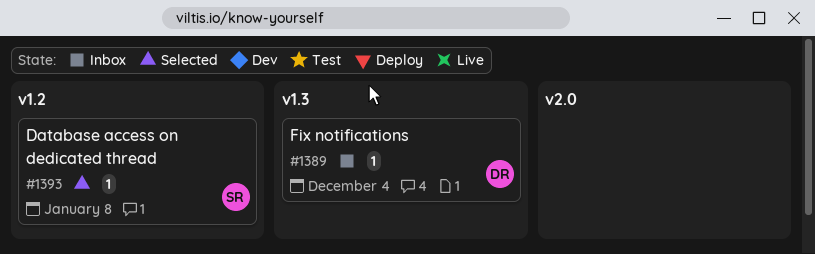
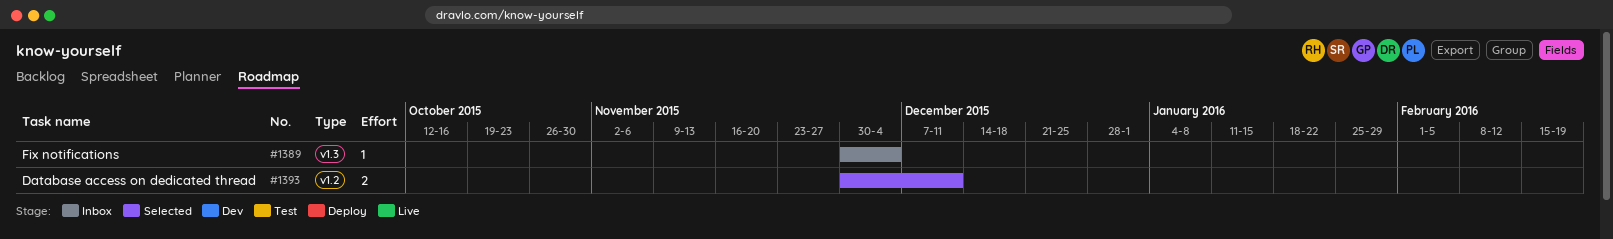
#1393, estimate: 1 -> 2
#1393, due: Jan 8 -> Dec 11

